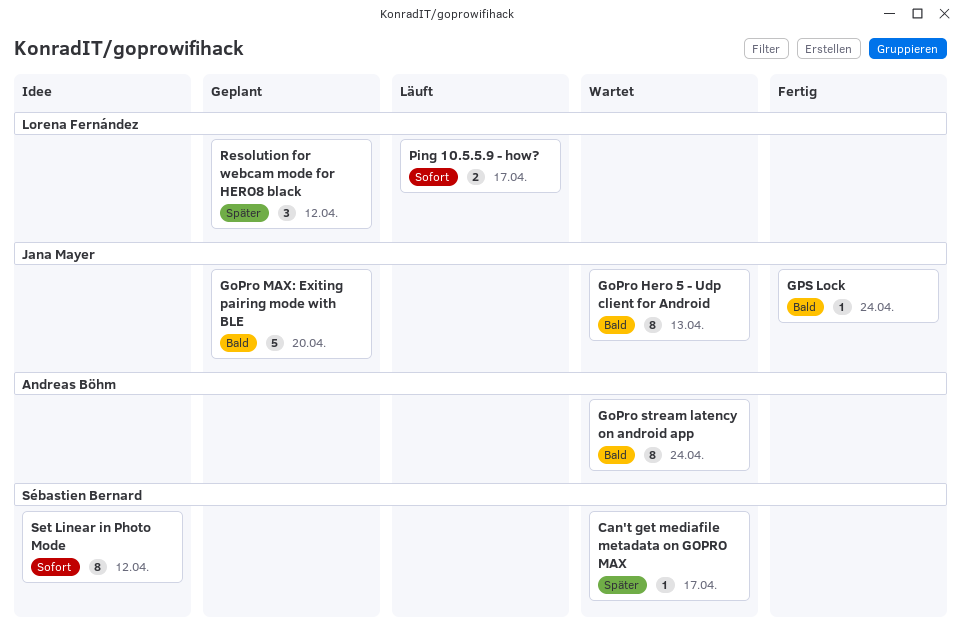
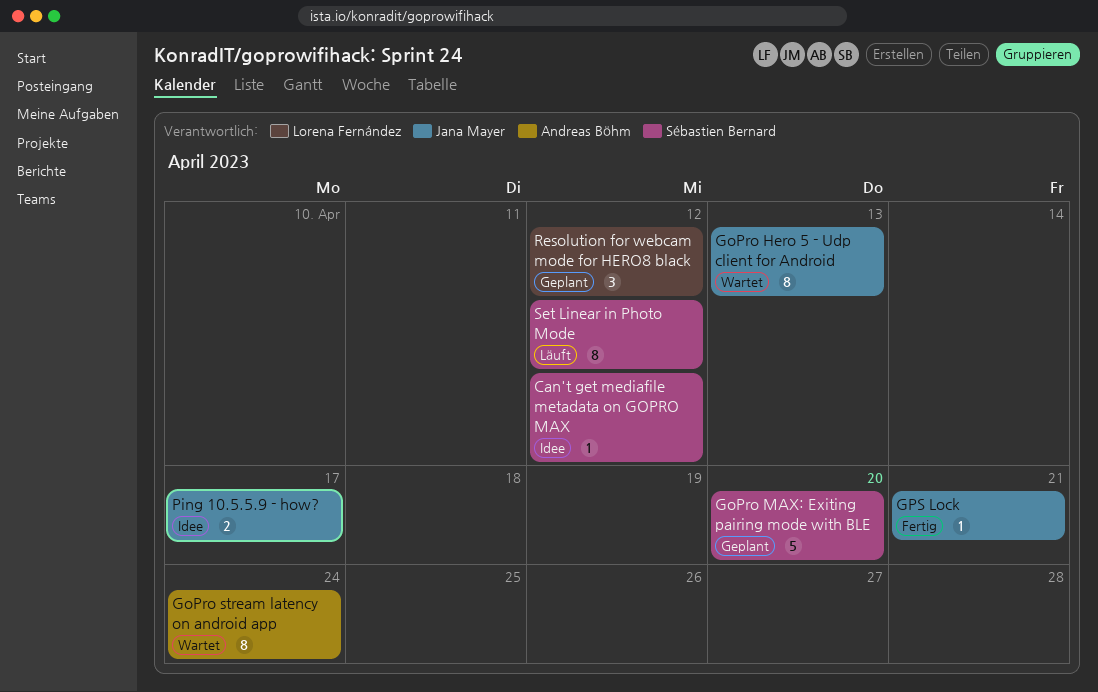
Can't get mediafile metadata on GOPRO MAX, status: Wartet -> Idee
Can't get mediafile metadata on GOPRO MAX, due: Apr 17 -> Apr 12
GoPro MAX: Exiting pairing mode with BLE, owner: Jana Mayer -> Sébastien Bernard
GPS Lock, due: Apr 24 -> Apr 21
Ping 10.5.5.9 - how?, status: Läuft -> Idee
Ping 10.5.5.9 - how?, owner: Lorena Fernández -> Jana Mayer
Set Linear in Photo Mode, status: Idee -> Läuft

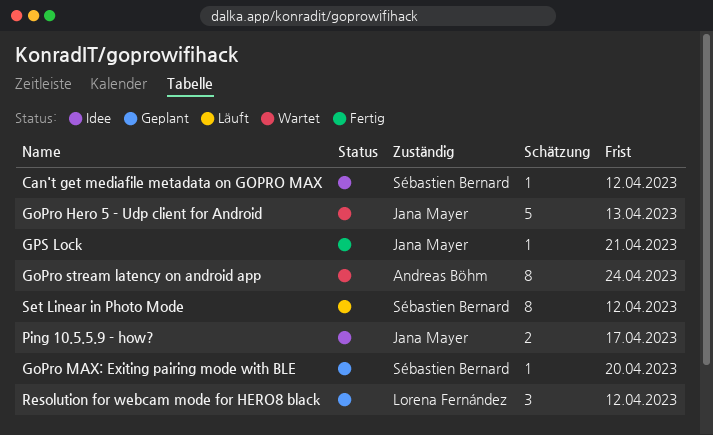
GoPro Hero 5 - Udp client for Android, estimate: 8 -> 5
GoPro MAX: Exiting pairing mode with BLE, estimate: 5 -> 1

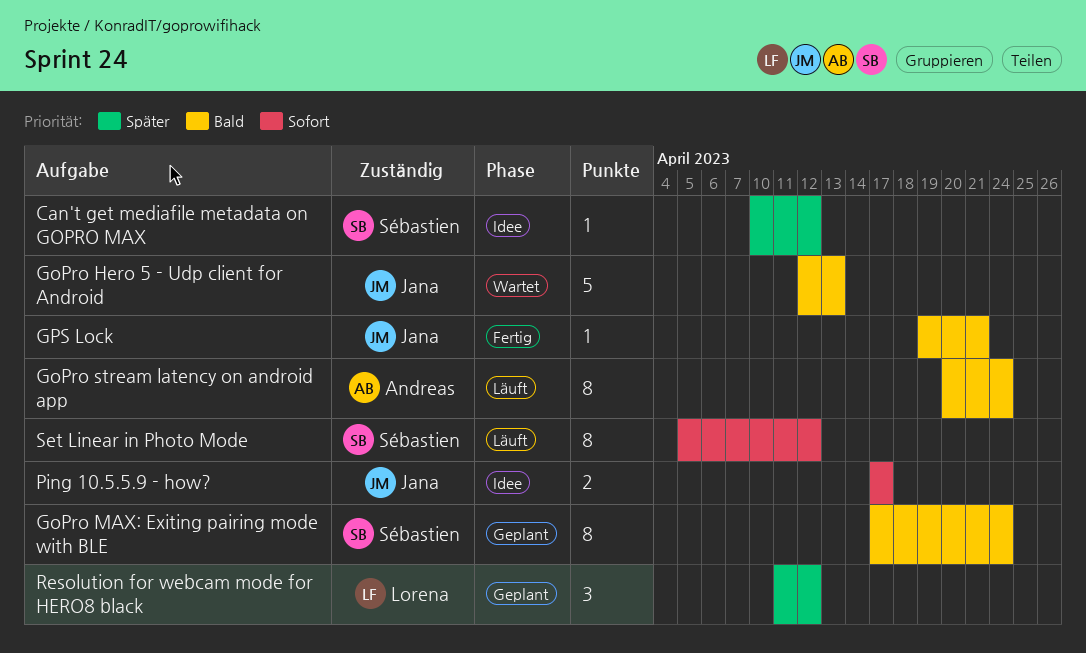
GoPro MAX: Exiting pairing mode with BLE, estimate: 1 -> 8
GoPro MAX: Exiting pairing mode with BLE, due: Apr 20 -> Apr 24
GoPro stream latency on android app, status: Wartet -> Läuft

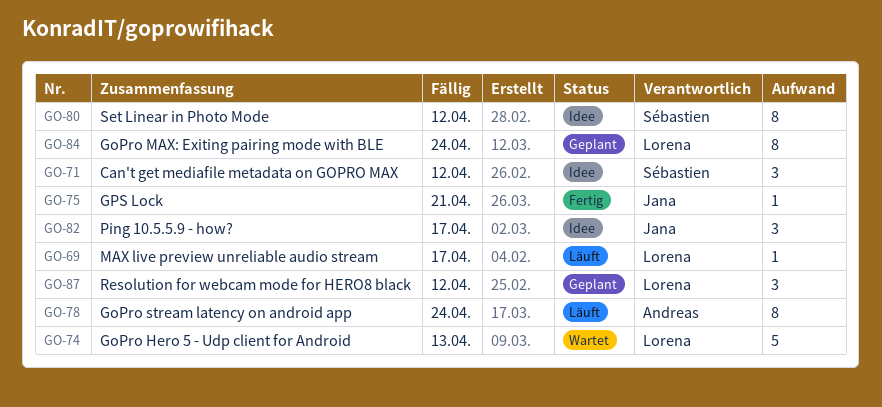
Can't get mediafile metadata on GOPRO MAX, estimate: 1 -> 3
GoPro Hero 5 - Udp client for Android, owner: Jana -> Lorena
GoPro MAX: Exiting pairing mode with BLE, owner: Sébastien -> Lorena
MAX live preview unreliable audio stream: none -> present
Ping 10.5.5.9 - how?, estimate: 2 -> 3
Set Linear in Photo Mode, status: Läuft -> Idee

